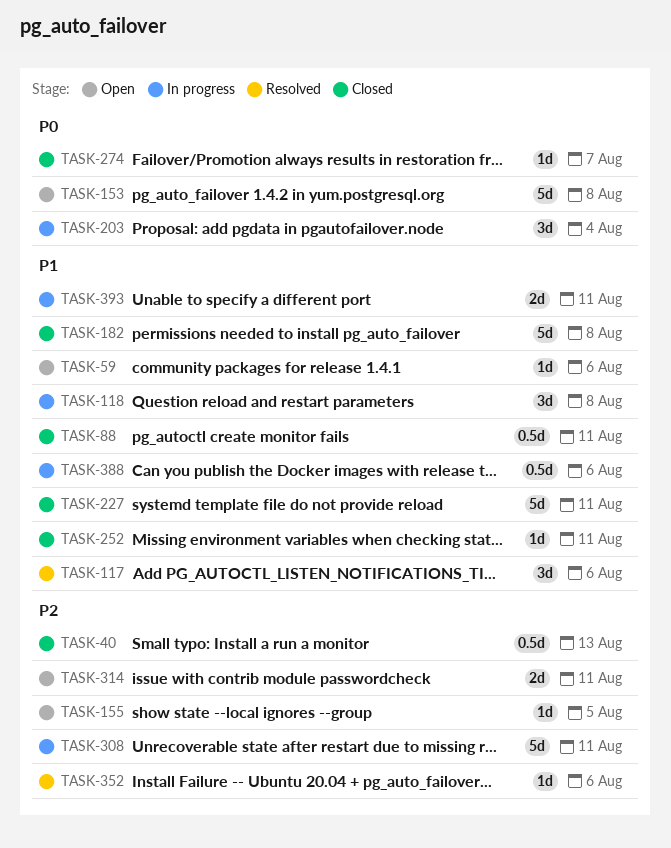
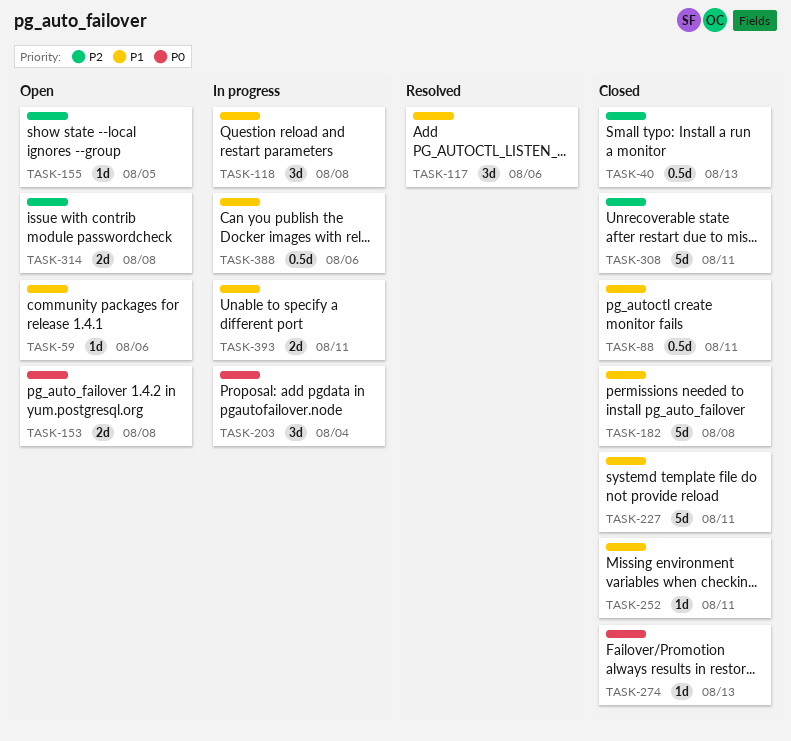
TASK-153, estimate: 5d -> 2d
TASK-274, due: Aug 7 -> Aug 13
TASK-308, status: In progress -> Closed
TASK-314, due: Aug 11 -> Aug 8
TASK-352: present -> none

